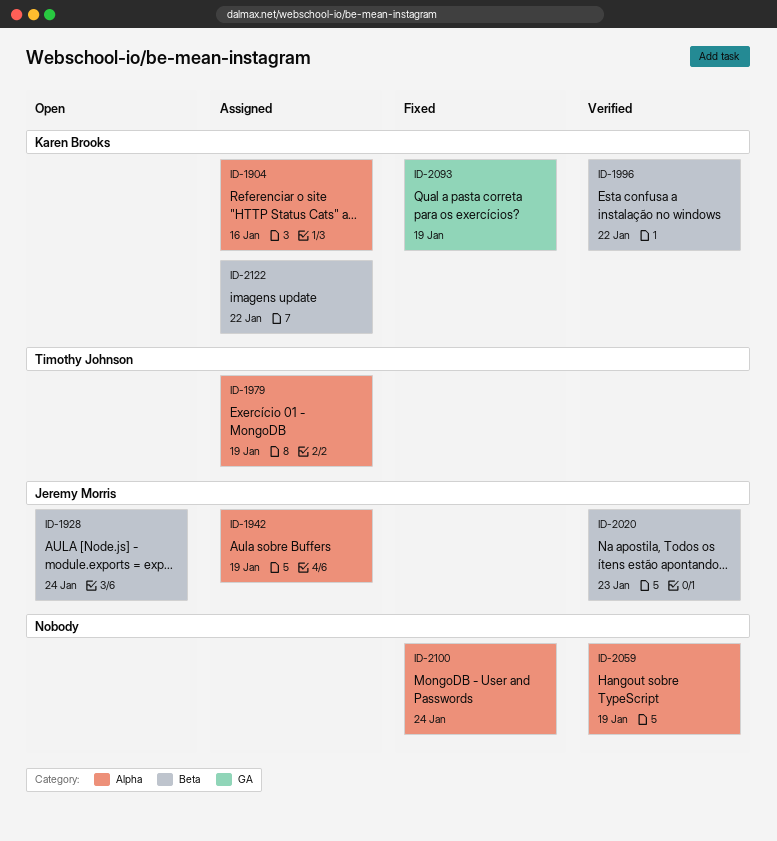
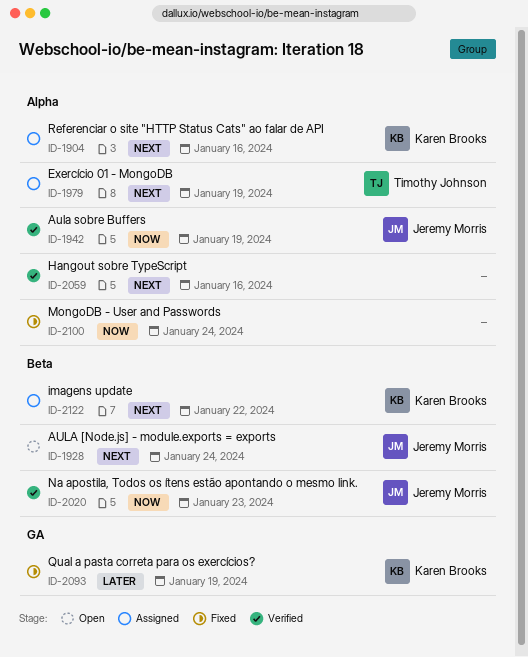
ID-1942, status: Assigned -> Verified
ID-1996: present -> none
ID-2059, due: Jan 19 -> Jan 16

